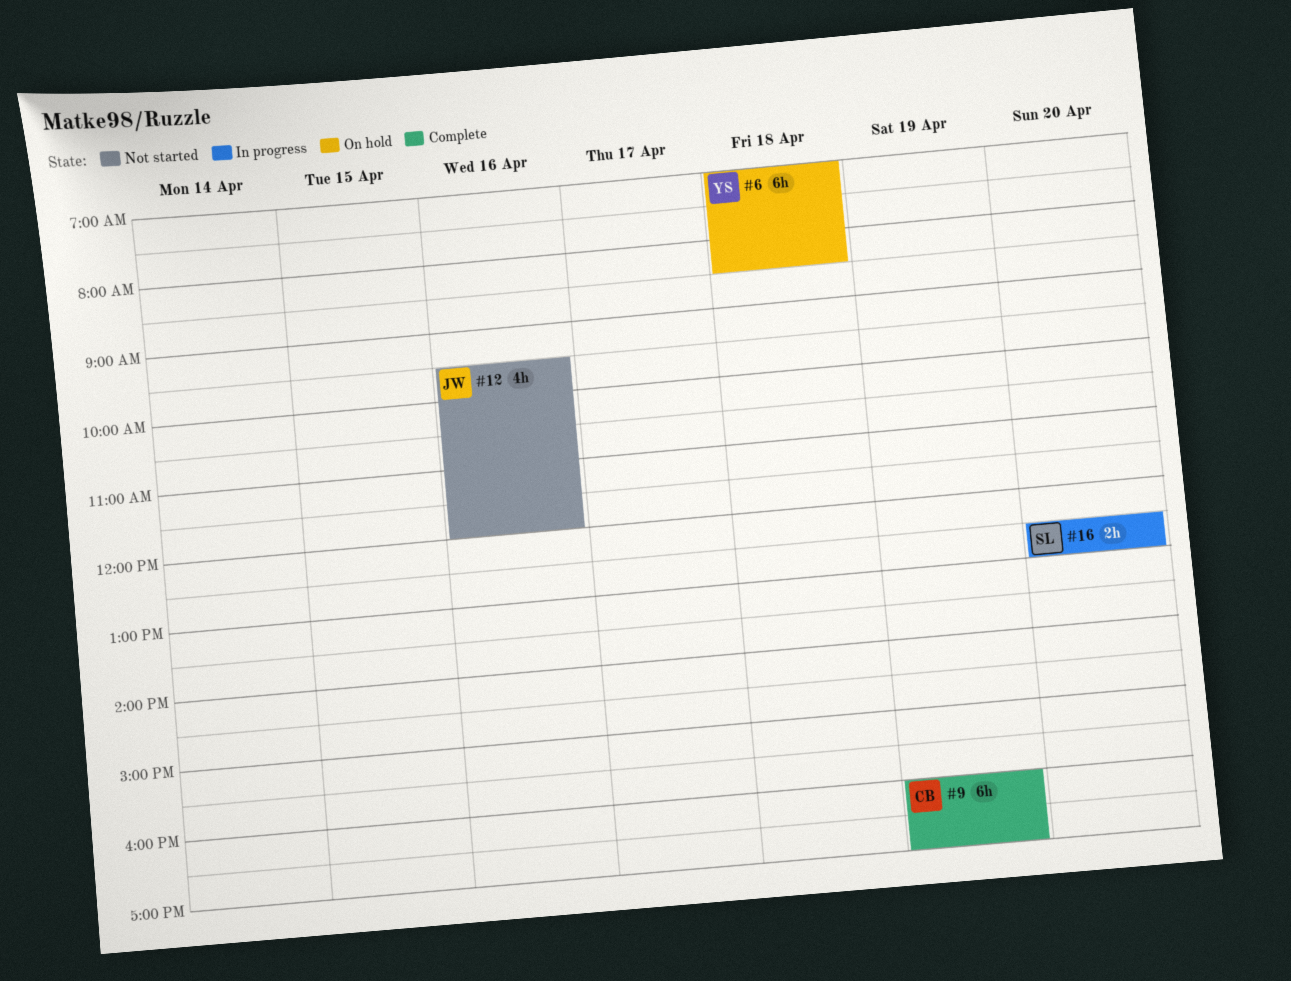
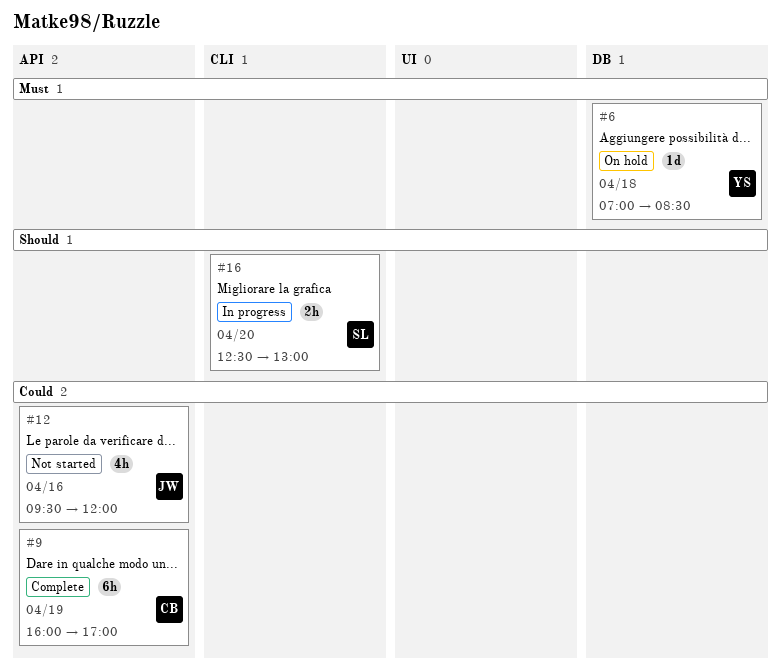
#6, estimate: 6h -> 1d

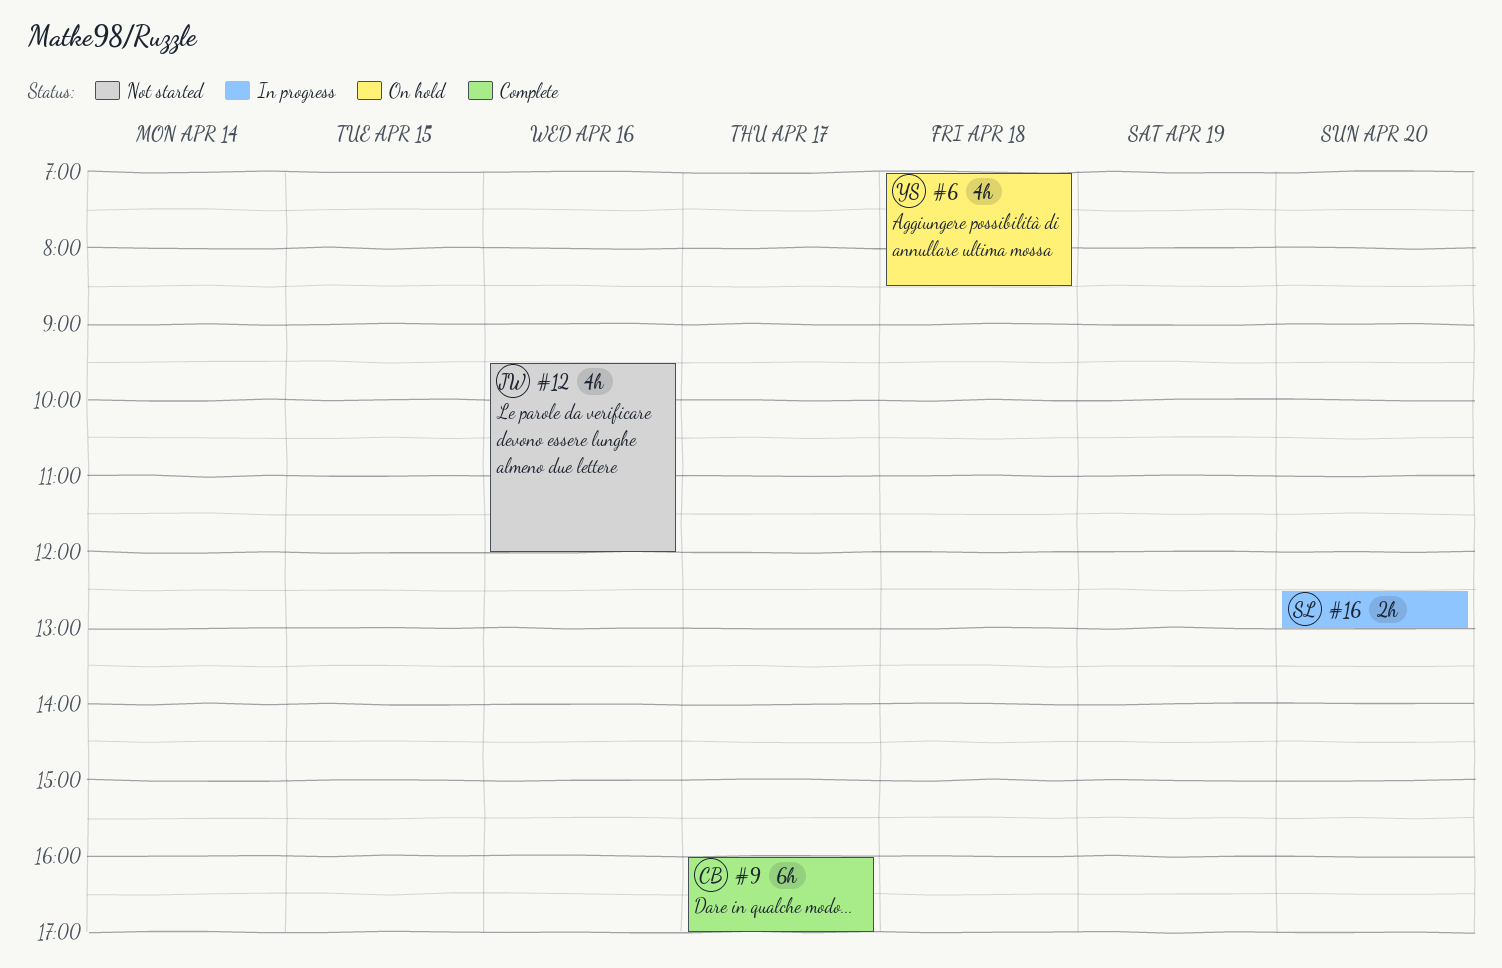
#6, estimate: 1d -> 4h
#9, day: Apr 19 -> Apr 17

